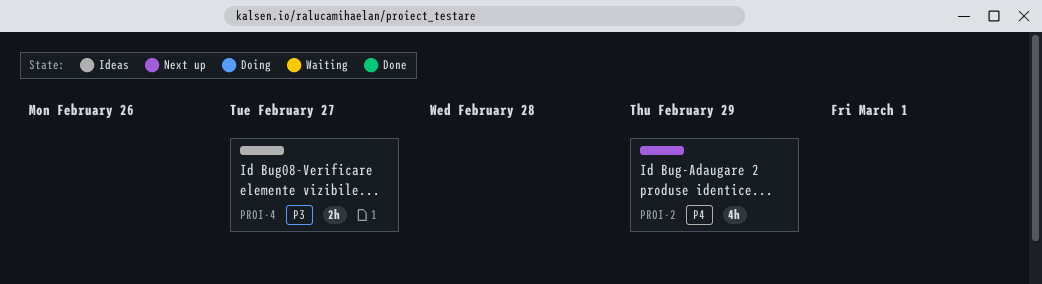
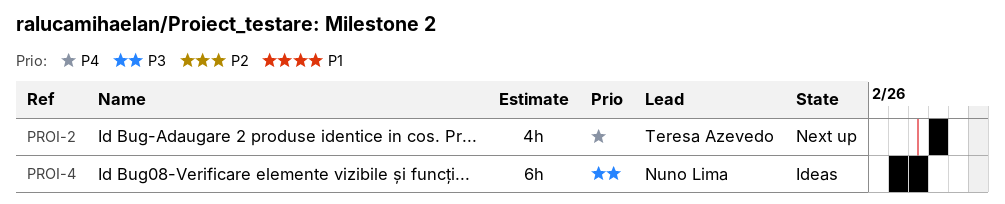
PROI-4, estimate: 2h -> 6h
PROI-4, due: Feb 27 -> Feb 28

